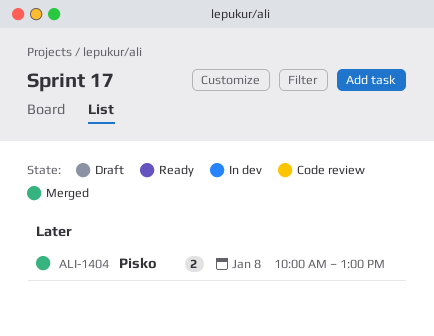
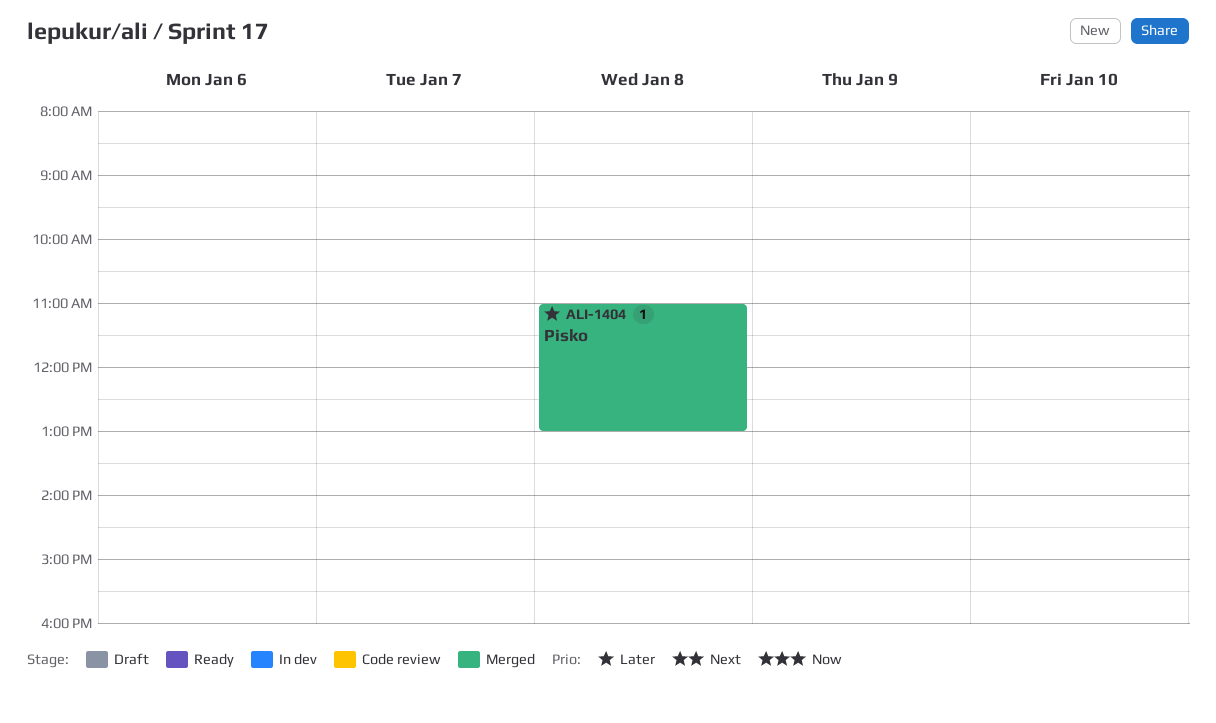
ALI-1404, estimate: 2 -> 1
ALI-1404, begins: 10:00 -> 11:00

